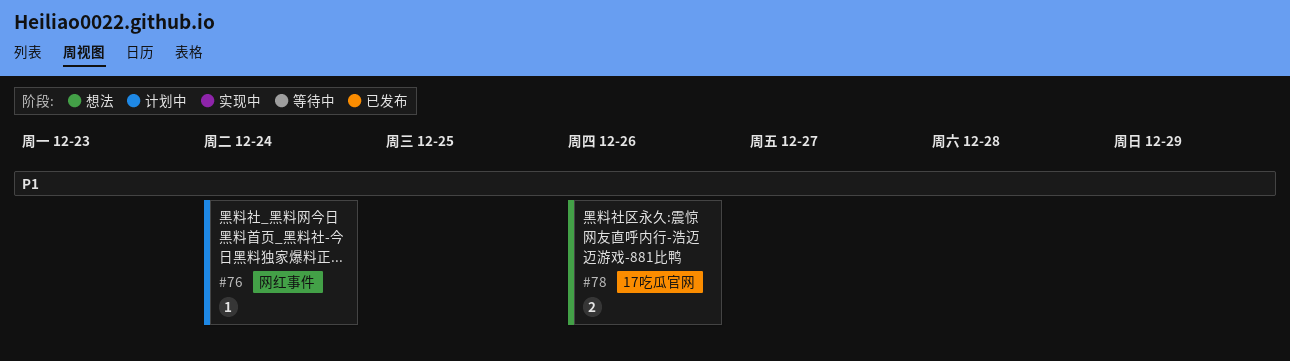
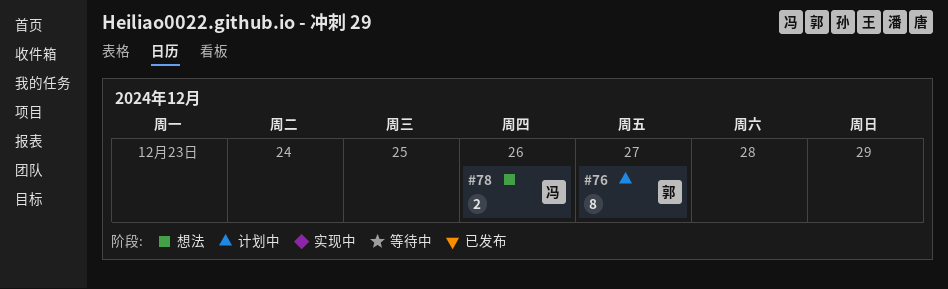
#76, estimate: 1 -> 8
#76, due: Dec 24 -> Dec 27

